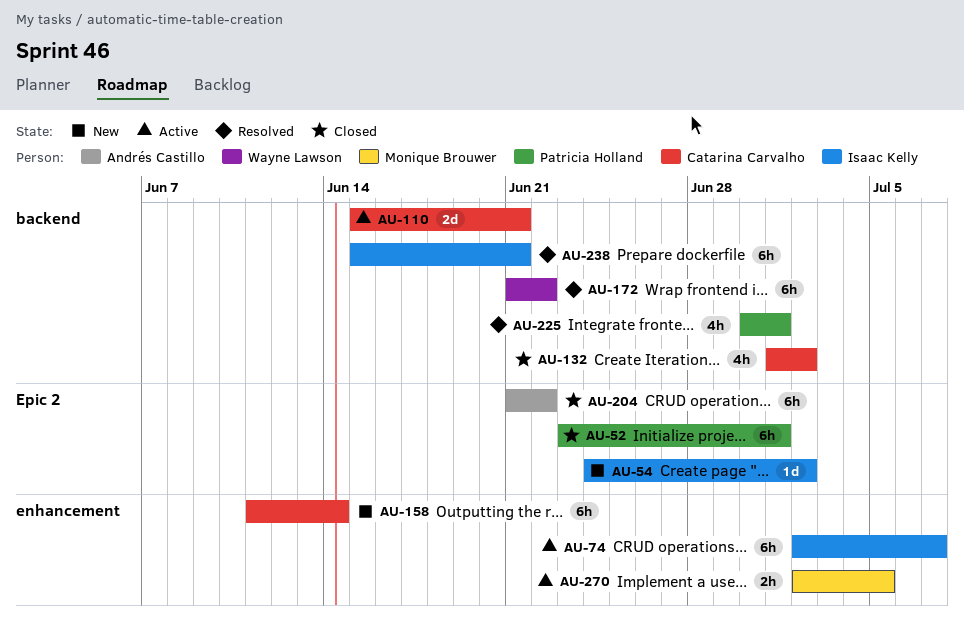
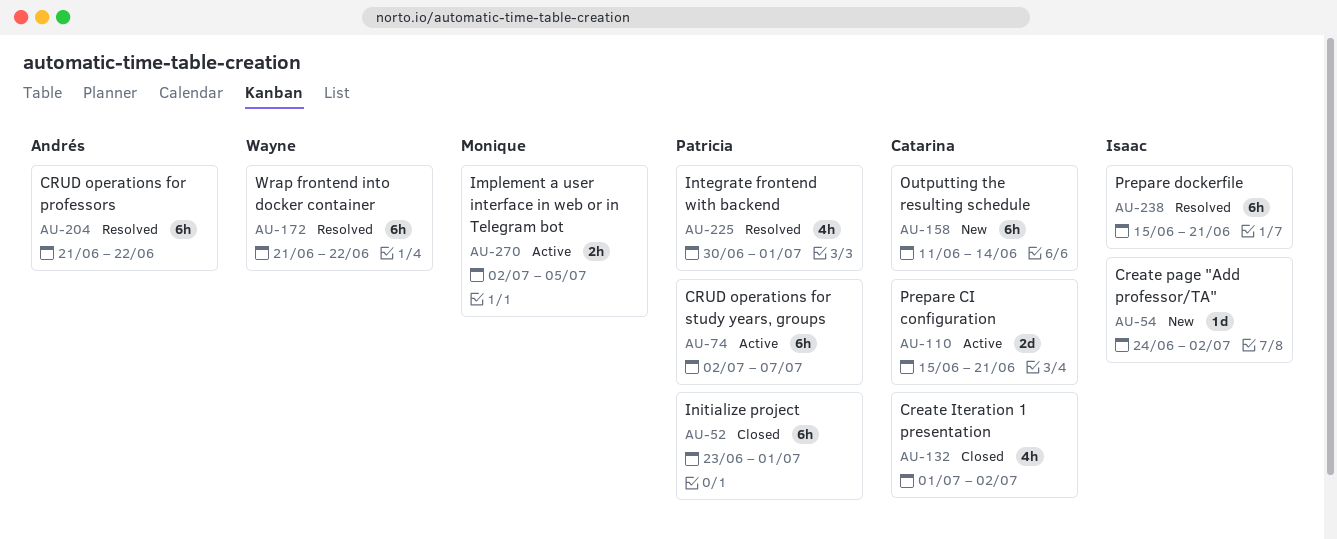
AU-74, owner: Isaac Kelly -> Patricia Holland
AU-204, status: Closed -> Resolved

